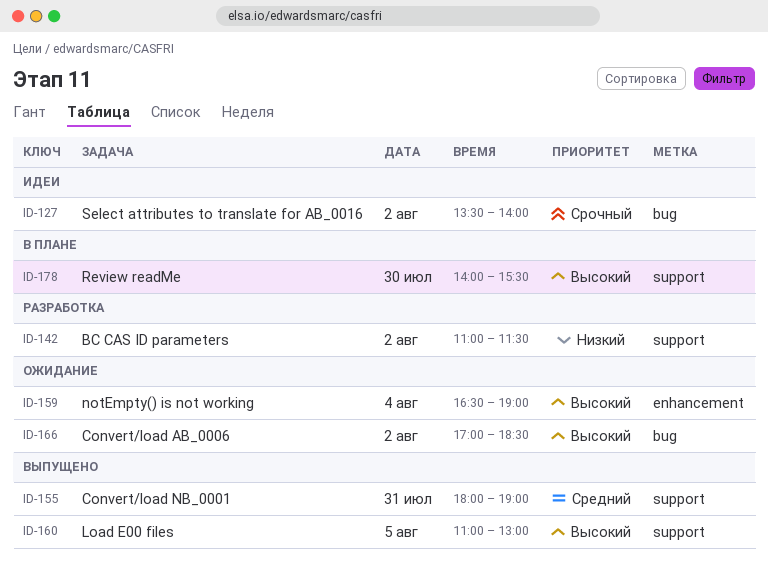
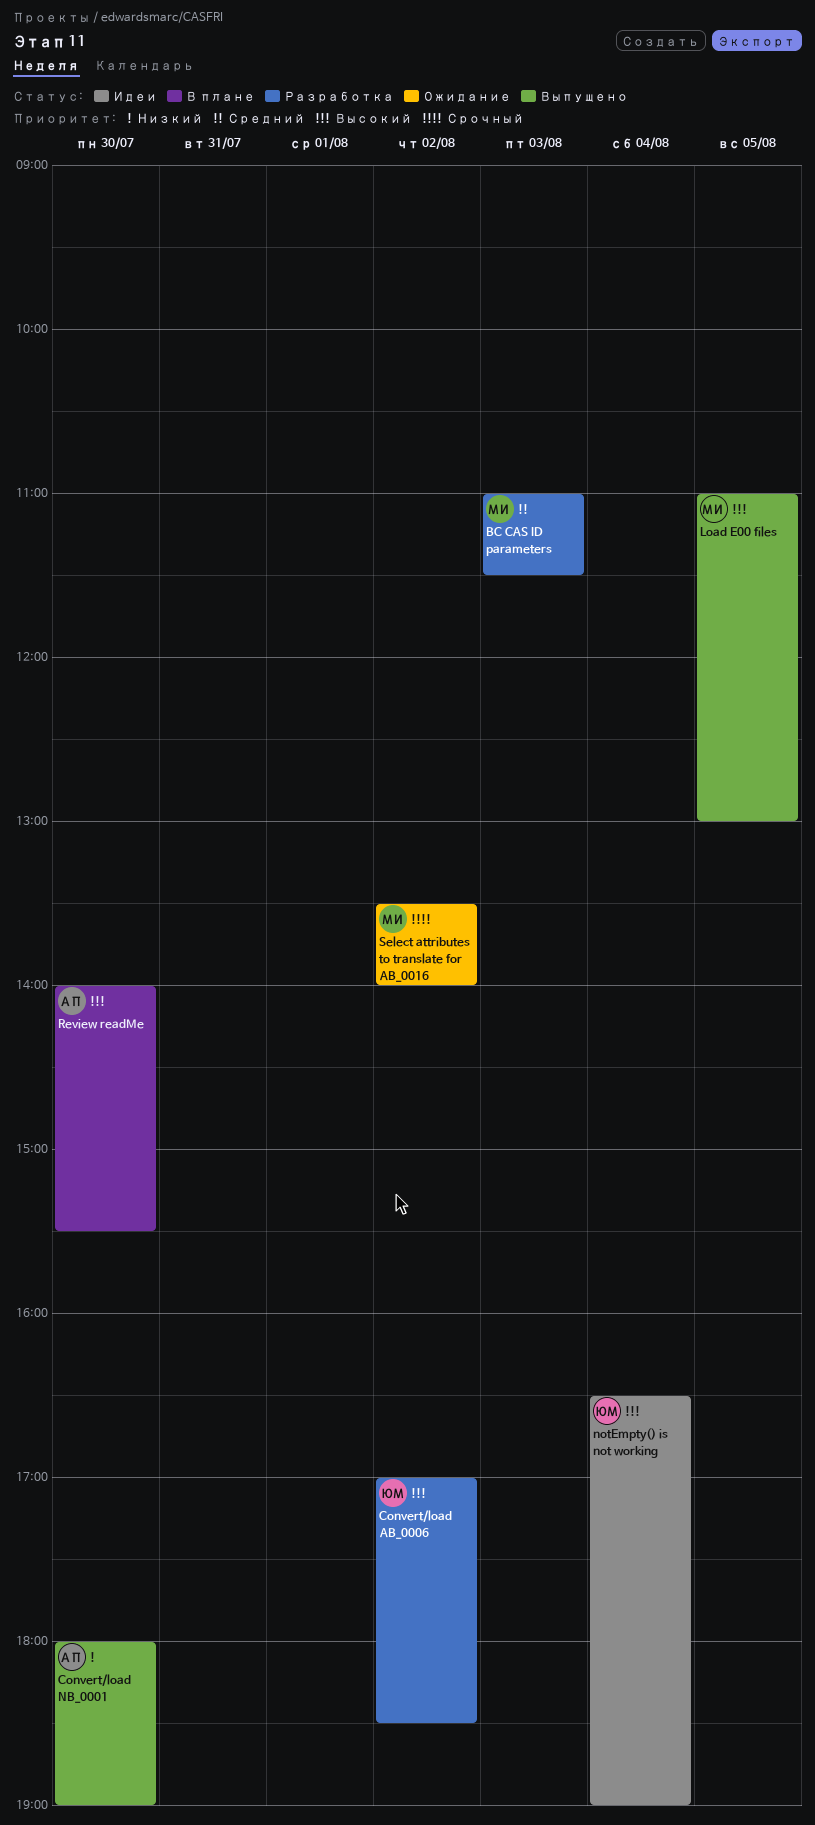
BC CAS ID parameters, priority: Низкий -> Средний
BC CAS ID parameters, day: Aug 2 -> Aug 3
Convert/load AB_0006, status: Ожидание -> Разработка
Convert/load NB_0001, priority: Средний -> Низкий
Convert/load NB_0001, day: Jul 31 -> Jul 30
notEmpty() is not working, status: Ожидание -> Идеи
Select attributes to translate for AB_0016, status: Идеи -> Ожидание

